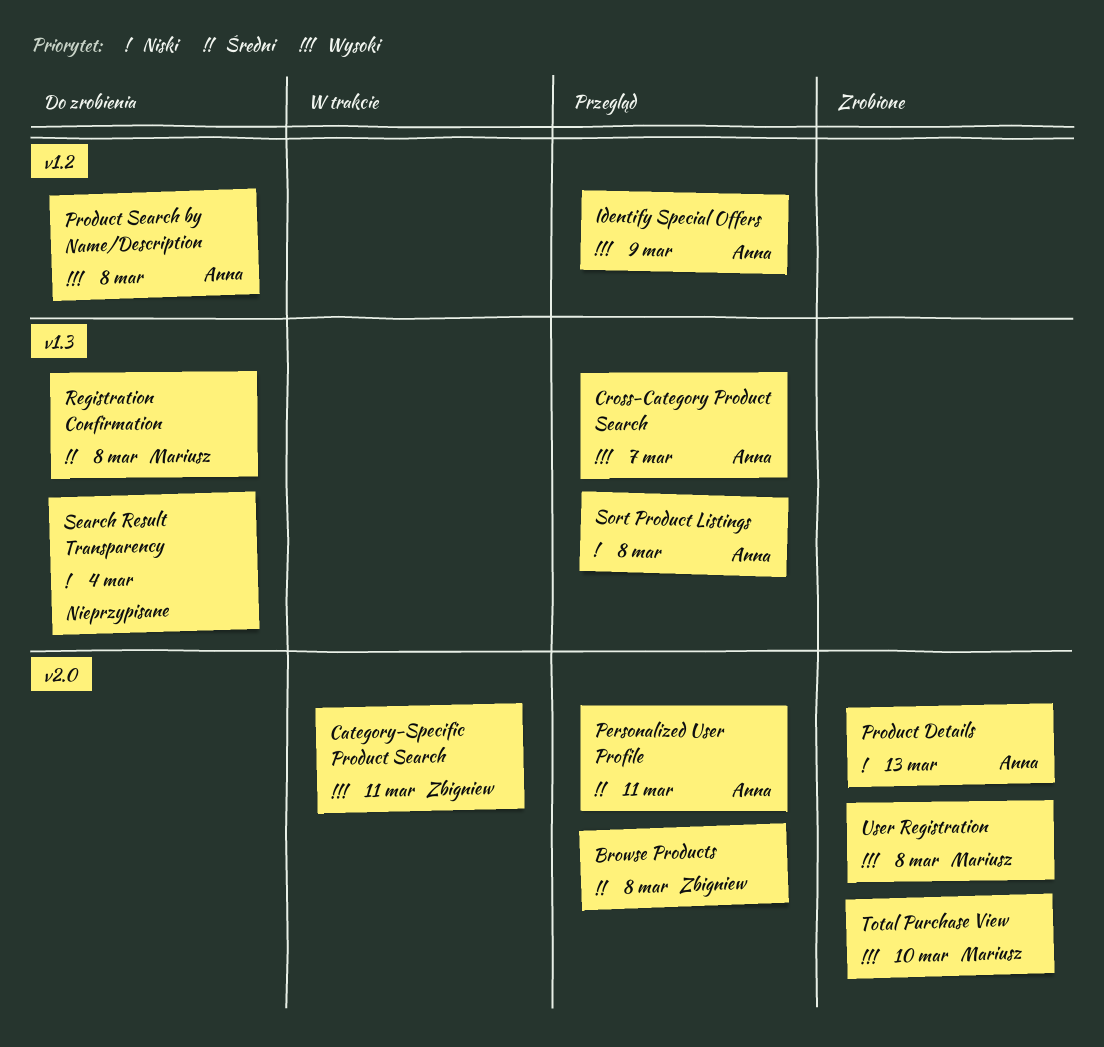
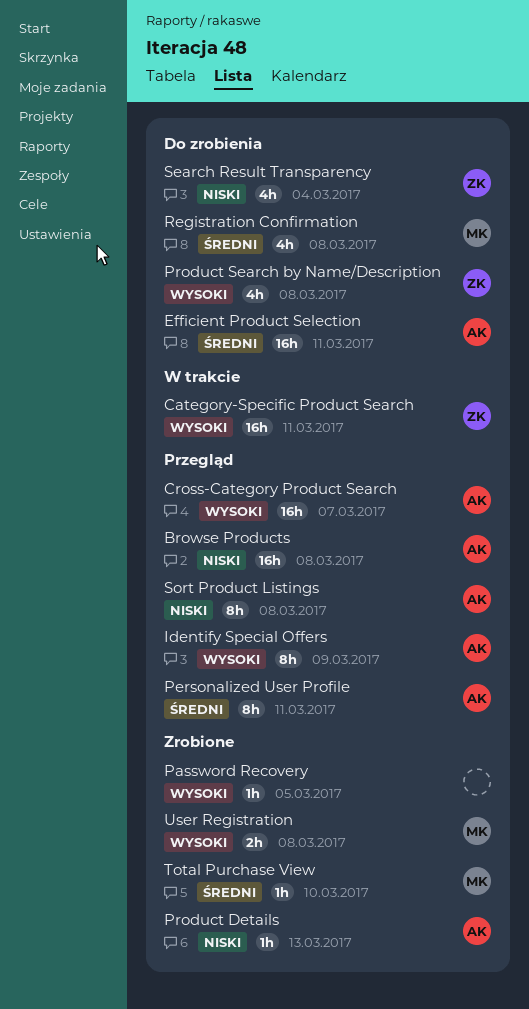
Browse Products, owner: Zbigniew -> Anna
Browse Products, priority: Średni -> Niski
Efficient Product Selection: none -> present
Password Recovery: none -> present
Product Search by Name/Description, owner: Anna -> Zbigniew
Search Result Transparency, owner: none -> Zbigniew
Total Purchase View, priority: Wysoki -> Średni

